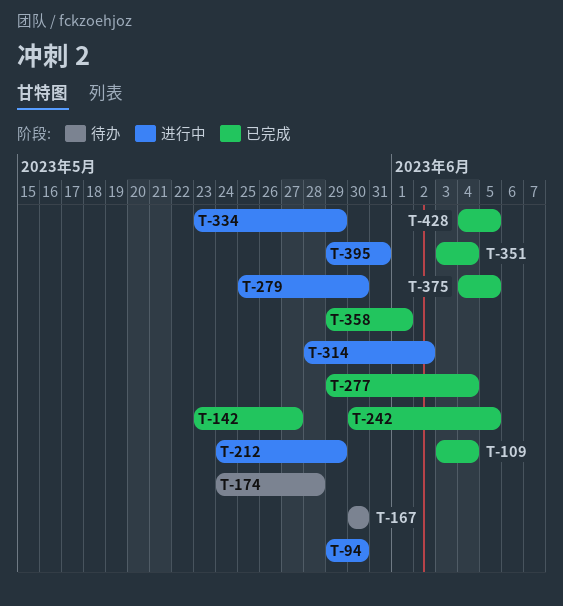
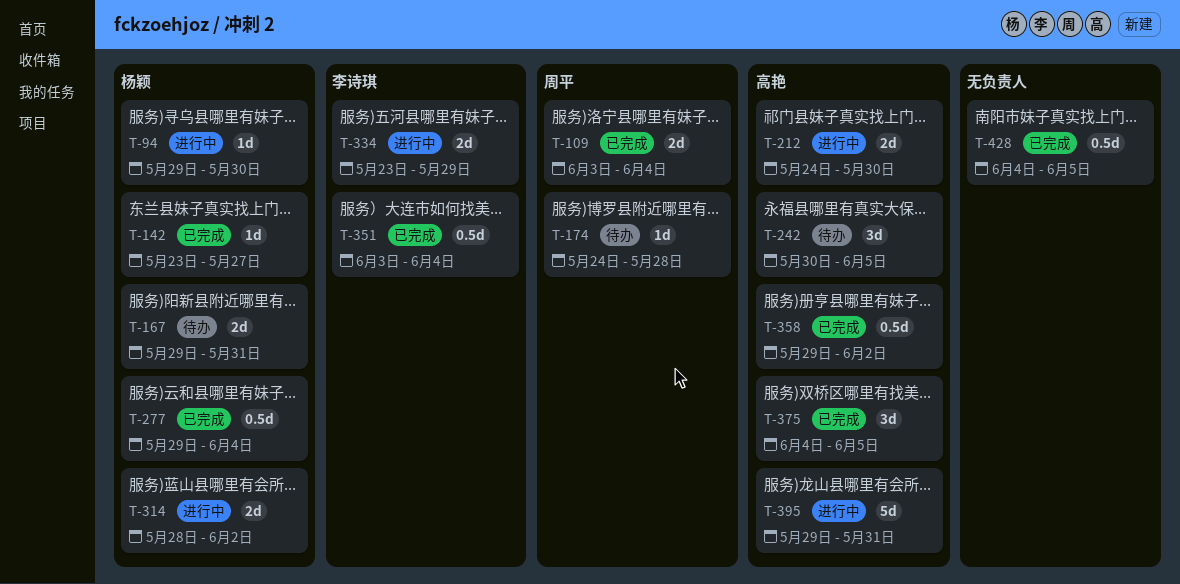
T-167, start: May 30 -> May 29
T-167, due: May 30 -> May 31
T-212, due: May 29 -> May 30
T-242, status: 已完成 -> 待办
T-279: present -> none
T-358, due: Jun 1 -> Jun 2

